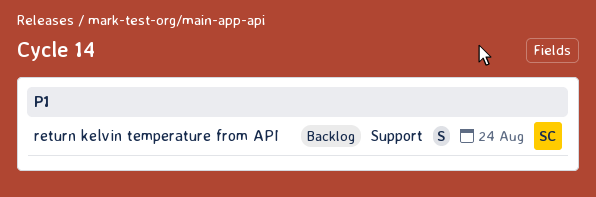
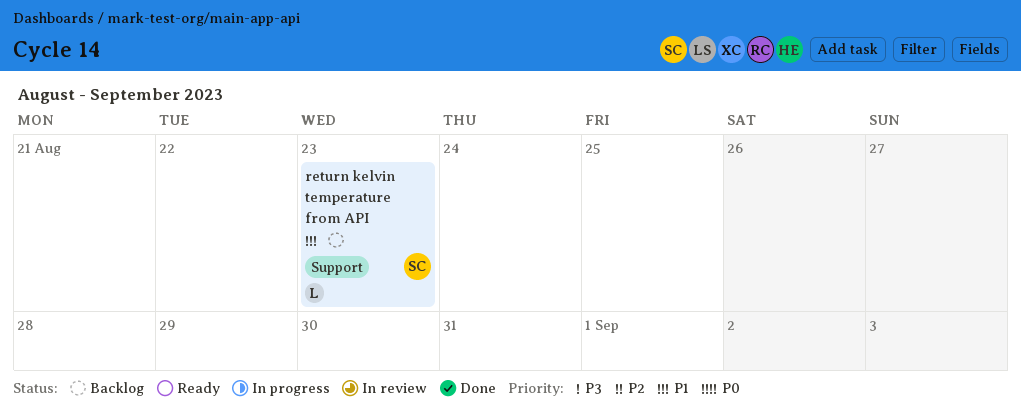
return kelvin temperature from API, estimate: S -> L
return kelvin temperature from API, due: Aug 24 -> Aug 23

